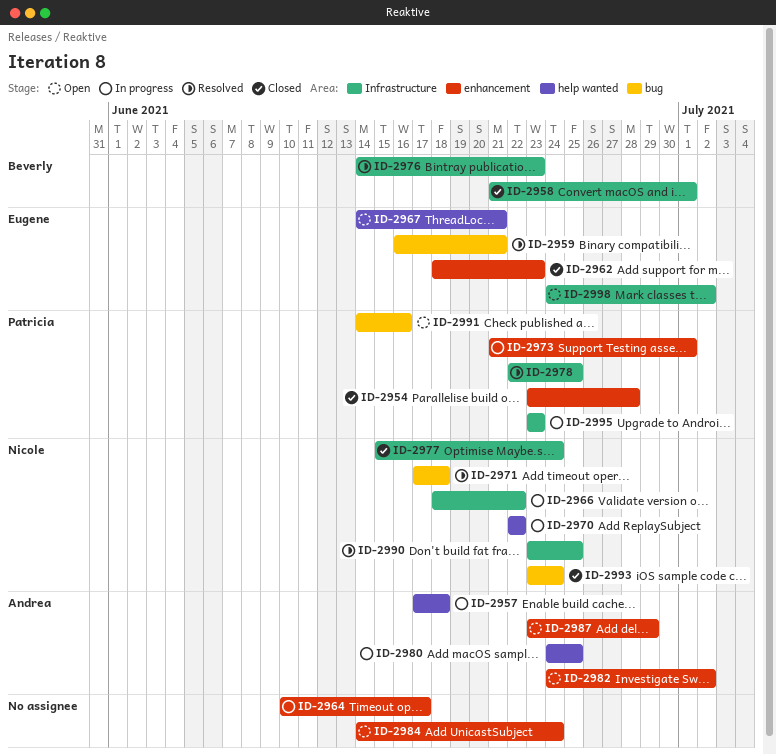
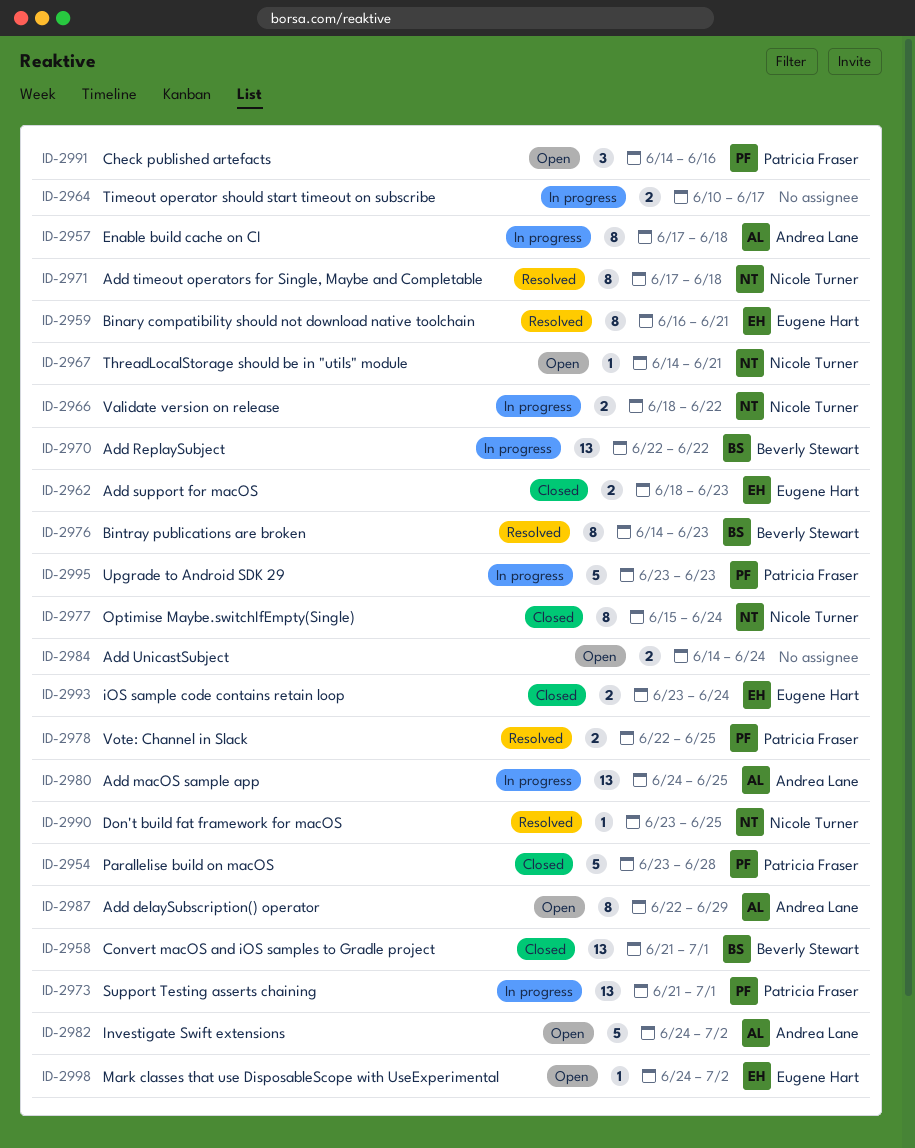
ID-2967, owner: Eugene Hart -> Nicole Turner
ID-2970, owner: Nicole Turner -> Beverly Stewart
ID-2987, start: Jun 23 -> Jun 22
ID-2993, owner: Nicole Turner -> Eugene Hart

